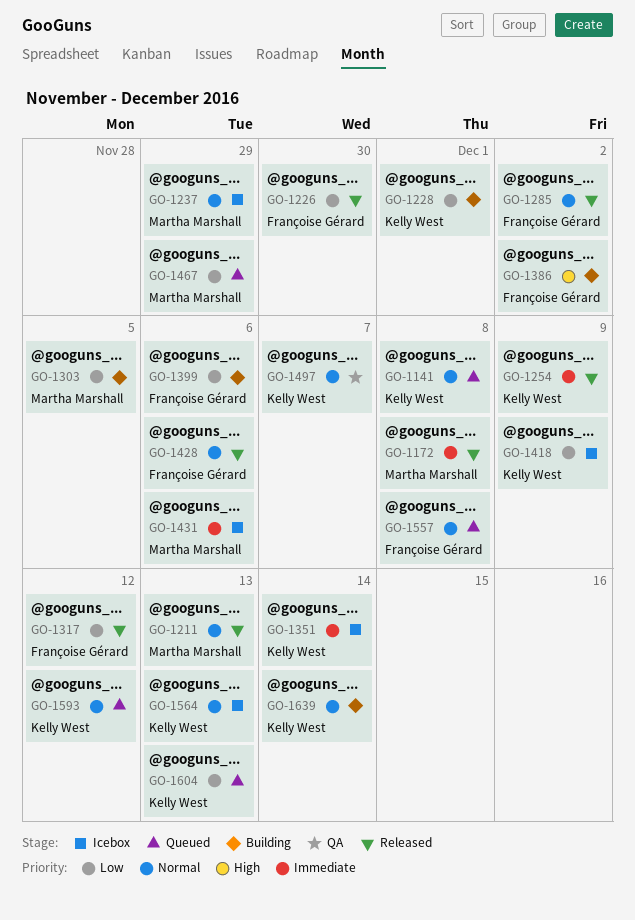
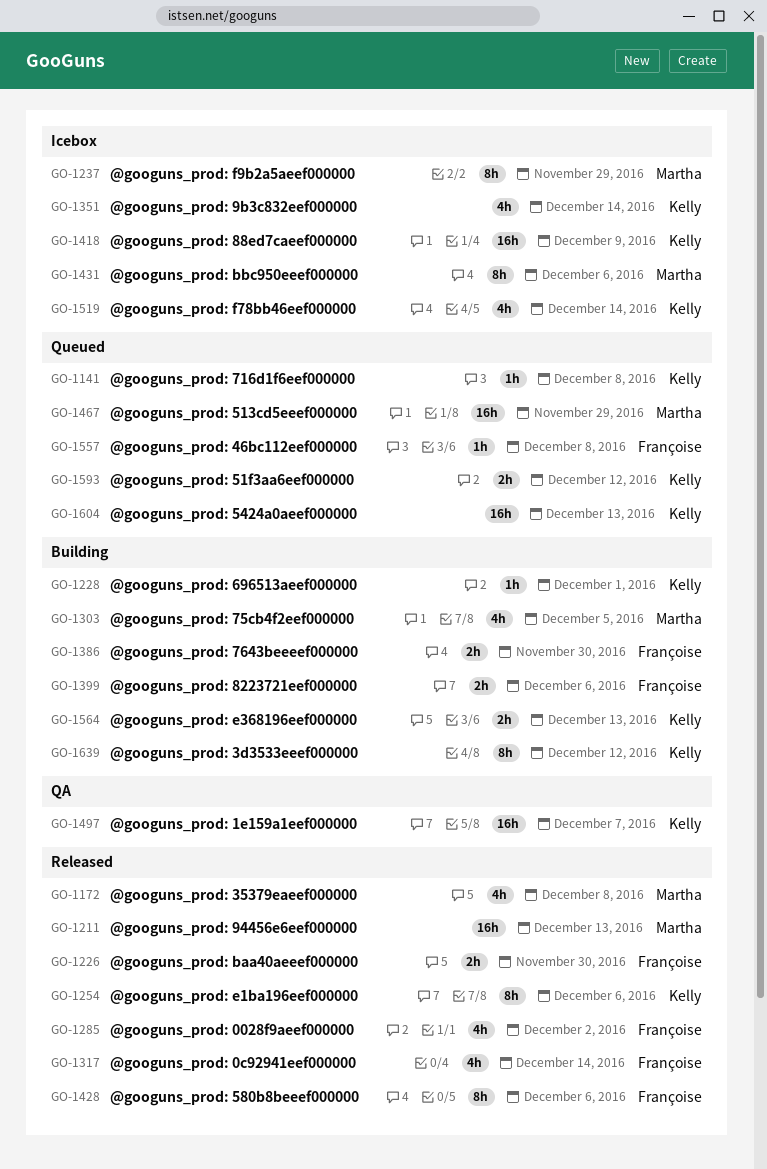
GO-1254, due: Dec 9 -> Dec 6
GO-1317, due: Dec 12 -> Dec 14
GO-1386, due: Dec 2 -> Nov 30
GO-1519: none -> present
GO-1564, status: Icebox -> Building
GO-1639, due: Dec 14 -> Dec 12

